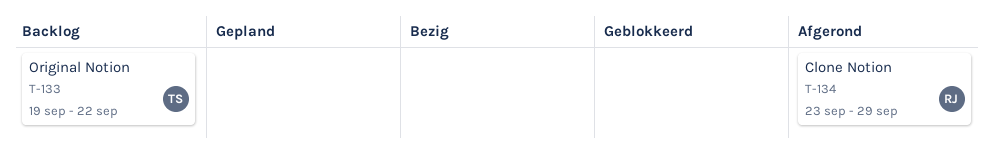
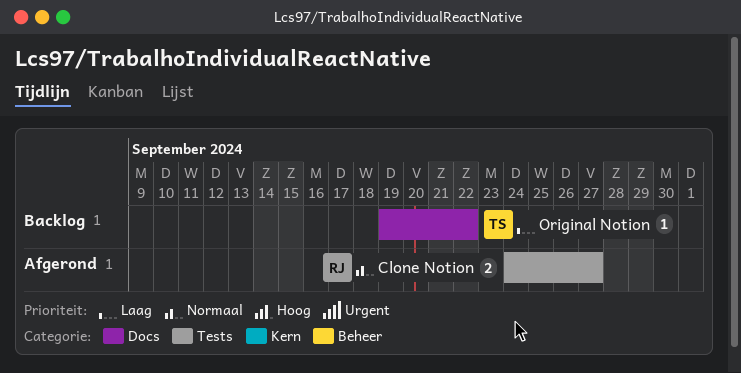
Clone Notion, start: Sep 23 -> Sep 24
Clone Notion, due: Sep 29 -> Sep 27

